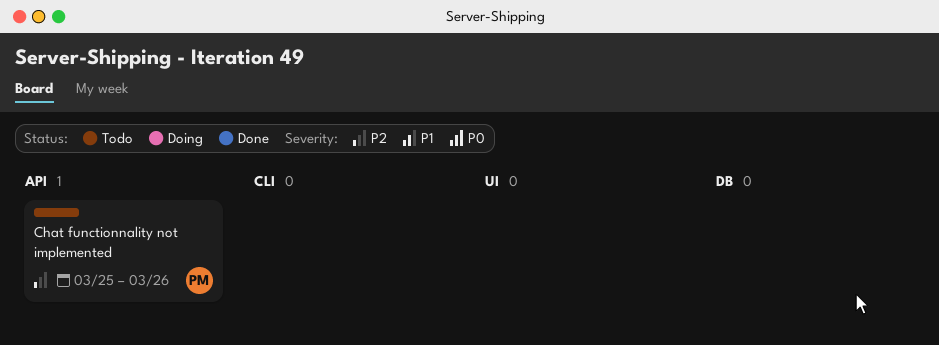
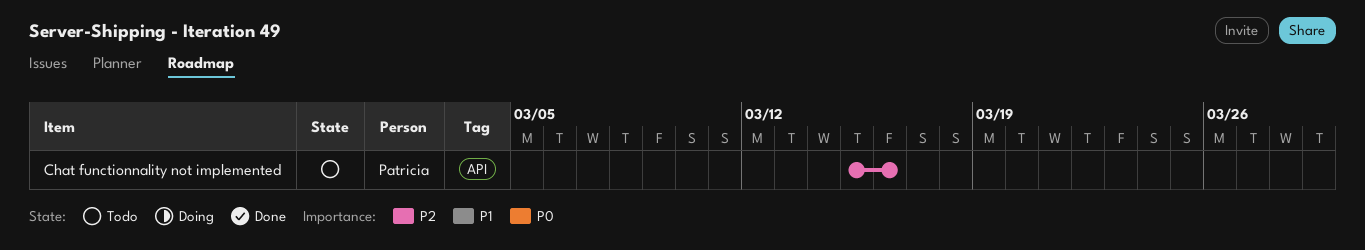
Chat functionnality not implemented, start: Mar 25 -> Mar 15
Chat functionnality not implemented, due: Mar 26 -> Mar 16

